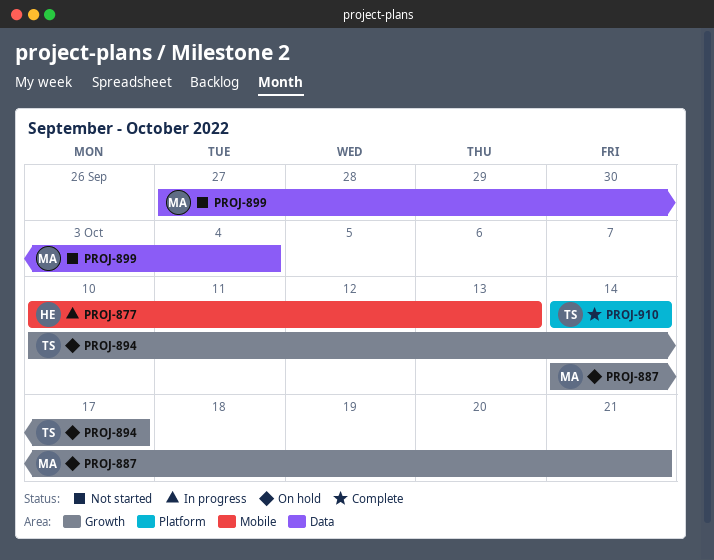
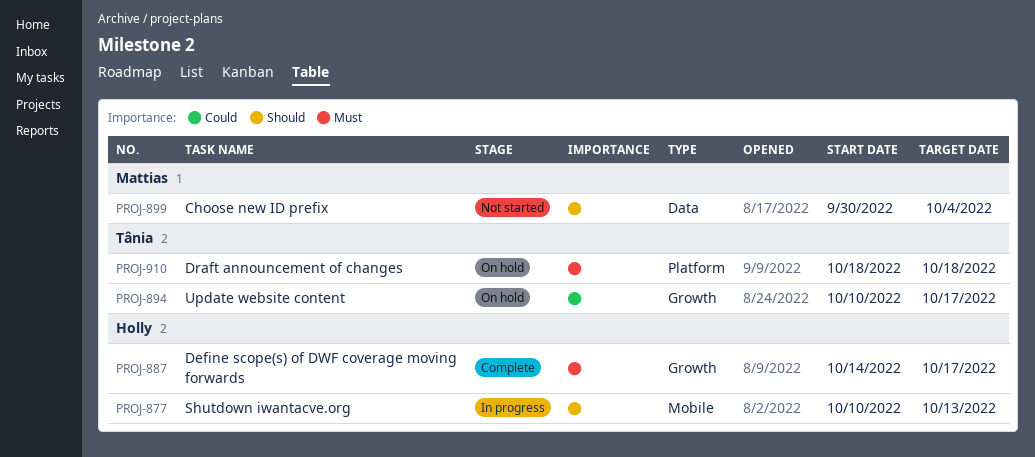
PROJ-887, status: On hold -> Complete
PROJ-887, owner: Mattias -> Holly
PROJ-887, due: Oct 21 -> Oct 17
PROJ-899, start: Sep 27 -> Sep 30
PROJ-910, status: Complete -> On hold
PROJ-910, start: Oct 14 -> Oct 18
PROJ-910, due: Oct 14 -> Oct 18

